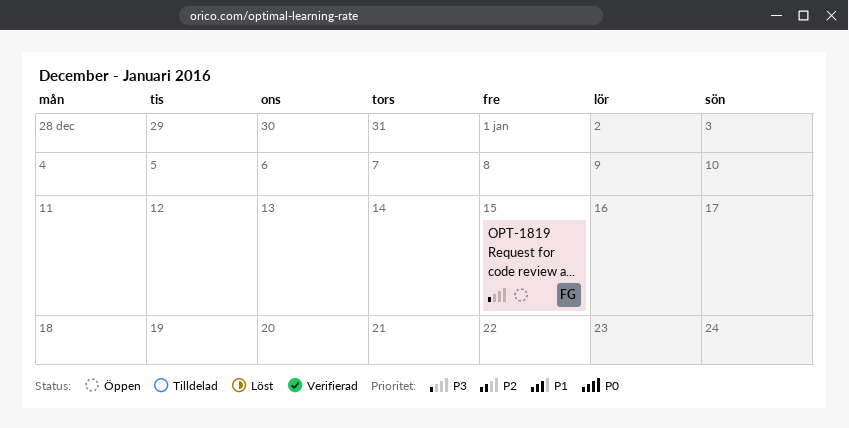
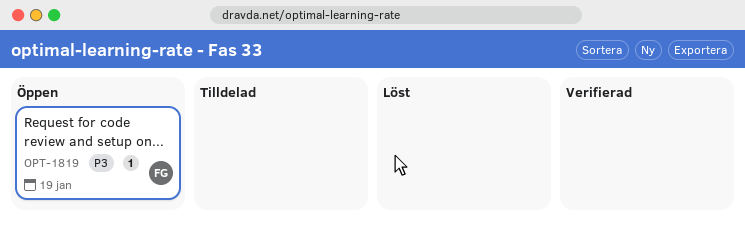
OPT-1819, due: Jan 15 -> Jan 19

